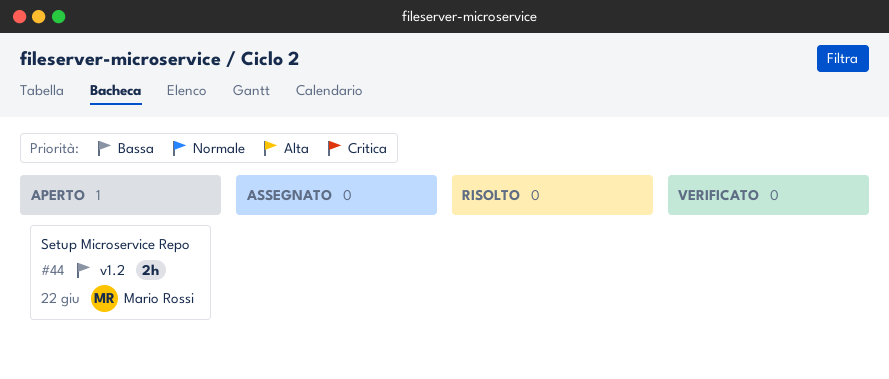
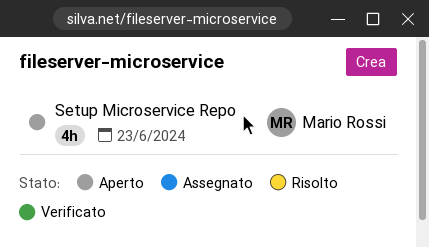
Setup Microservice Repo, estimate: 2h -> 4h
Setup Microservice Repo, due: Jun 22 -> Jun 23

